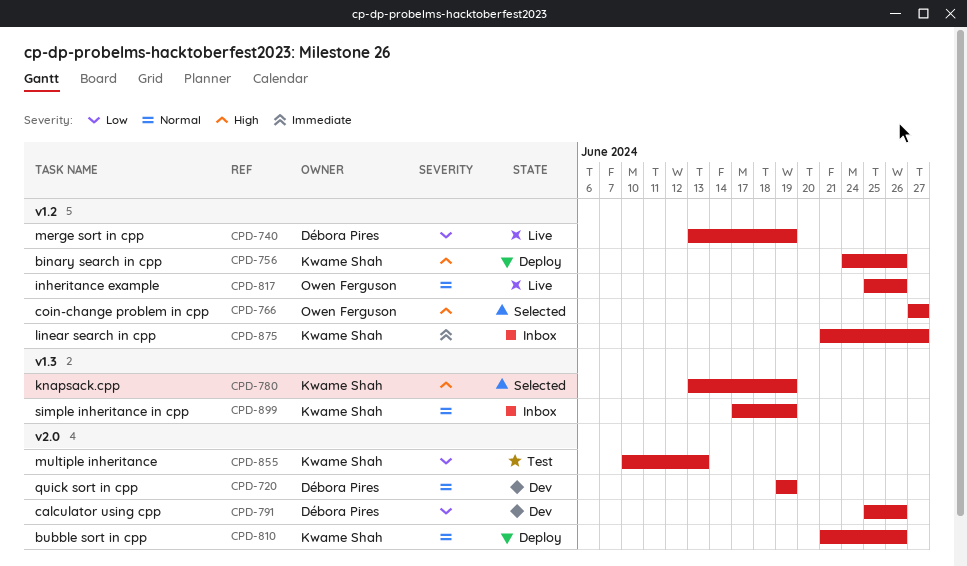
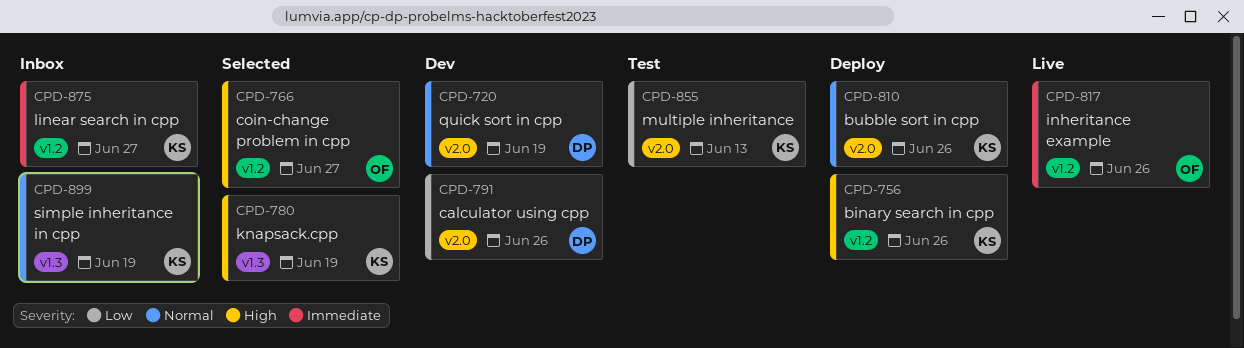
CPD-740: present -> none
CPD-817, priority: Normal -> Immediate

